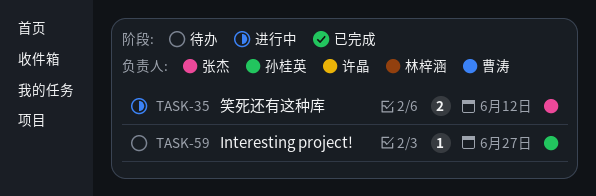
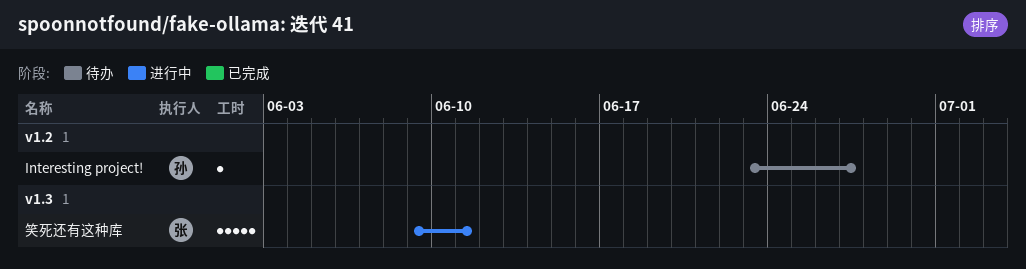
笑死还有这种库, estimate: 2 -> 5
笑死还有这种库, due: Jun 12 -> Jun 11

